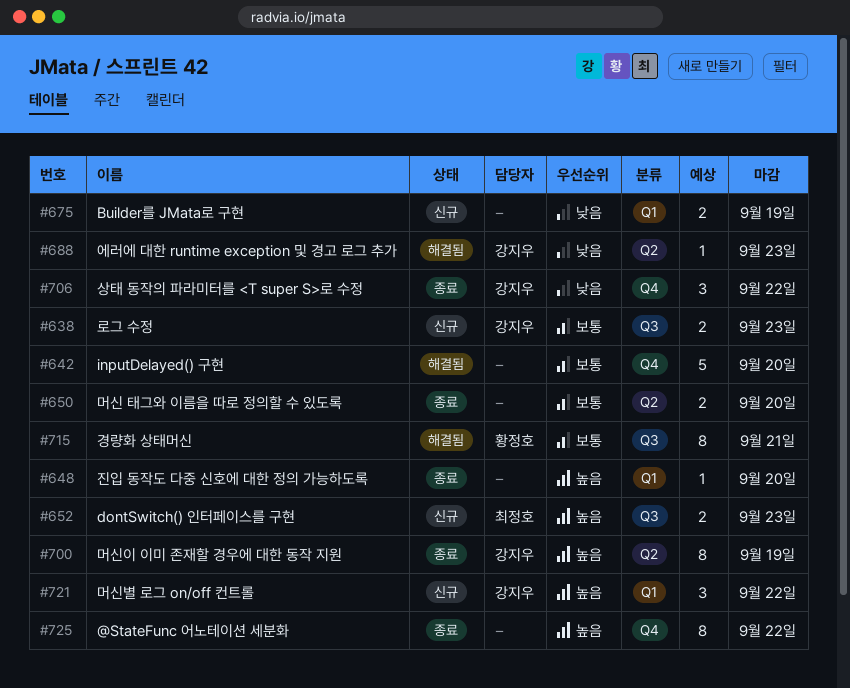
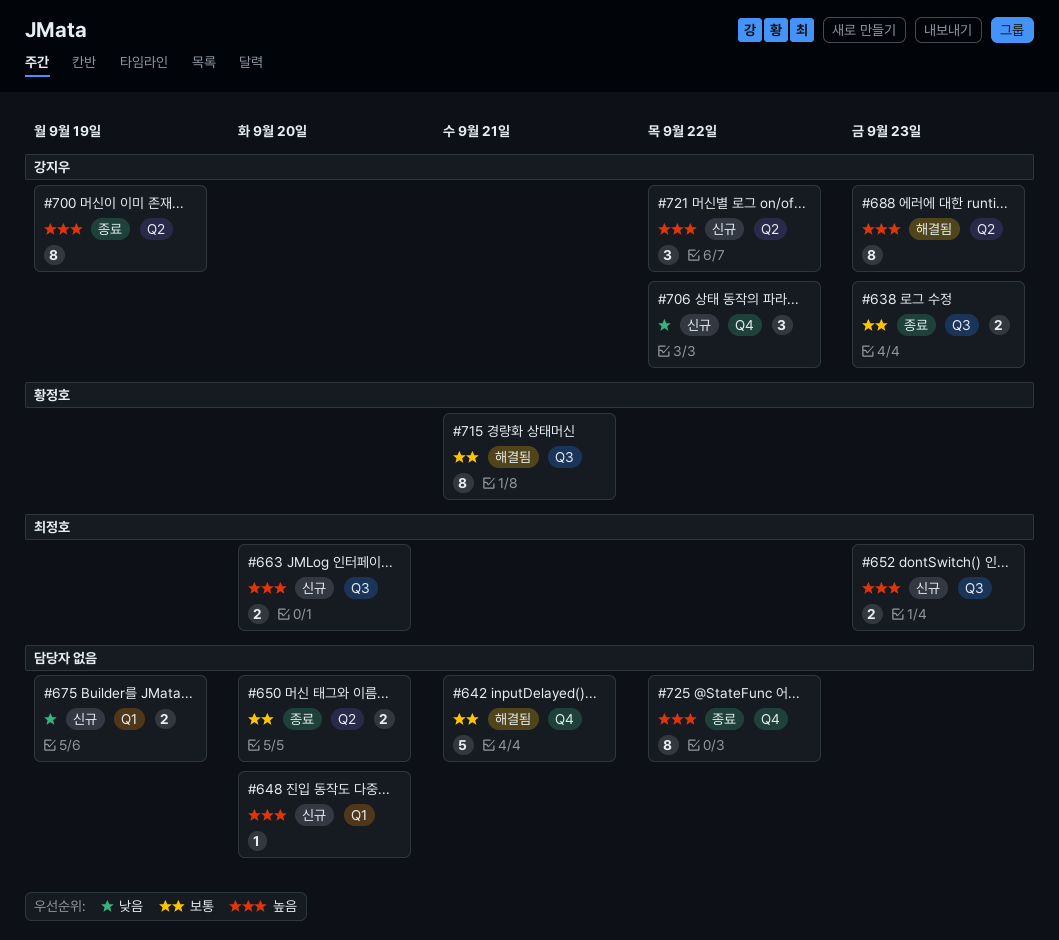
#638, status: 신규 -> 종료
#642, due: Sep 20 -> Sep 21
#648, status: 종료 -> 신규
#663: none -> present
#688, priority: 낮음 -> 높음
#688, estimate: 1 -> 8
#706, status: 종료 -> 신규
#721, label: Q1 -> Q2

